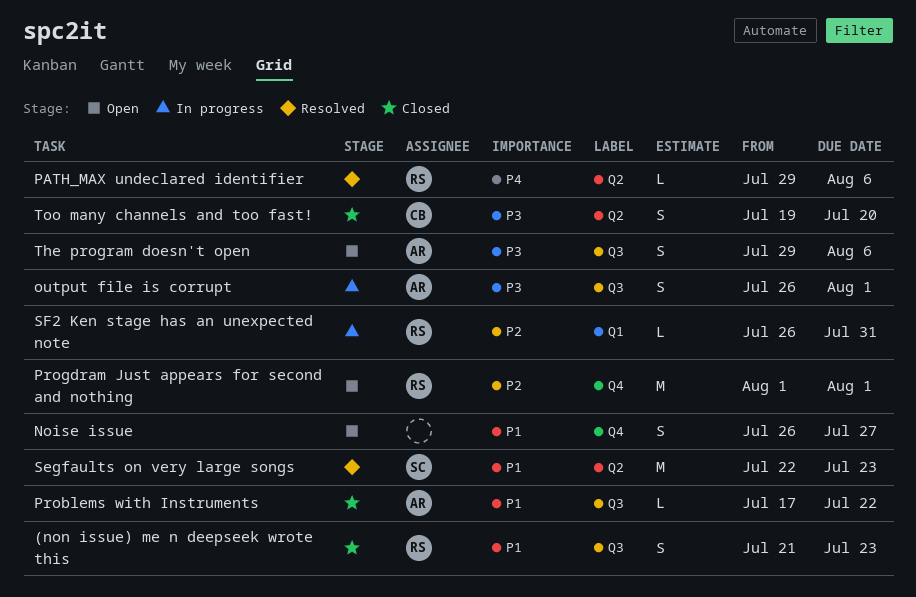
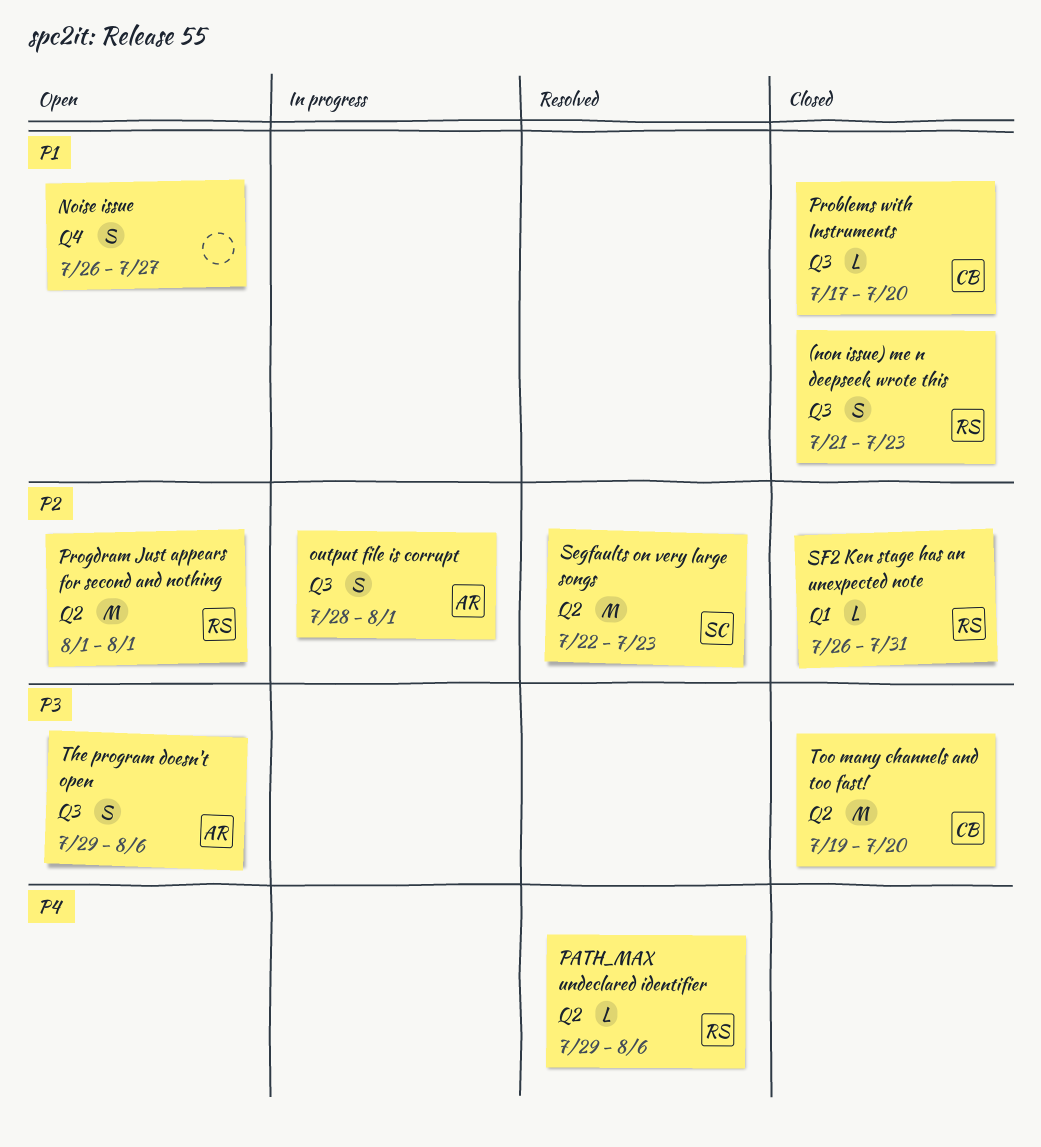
output file is corrupt, priority: P3 -> P2
output file is corrupt, start: Jul 26 -> Jul 28
Problems with Instruments, owner: AR -> CB
Problems with Instruments, due: Jul 22 -> Jul 20
Progdram Just appears for second and nothing, label: Q4 -> Q2
Segfaults on very large songs, priority: P1 -> P2
SF2 Ken stage has an unexpected note, status: In progress -> Closed
Too many channels and too fast!, estimate: S -> M

